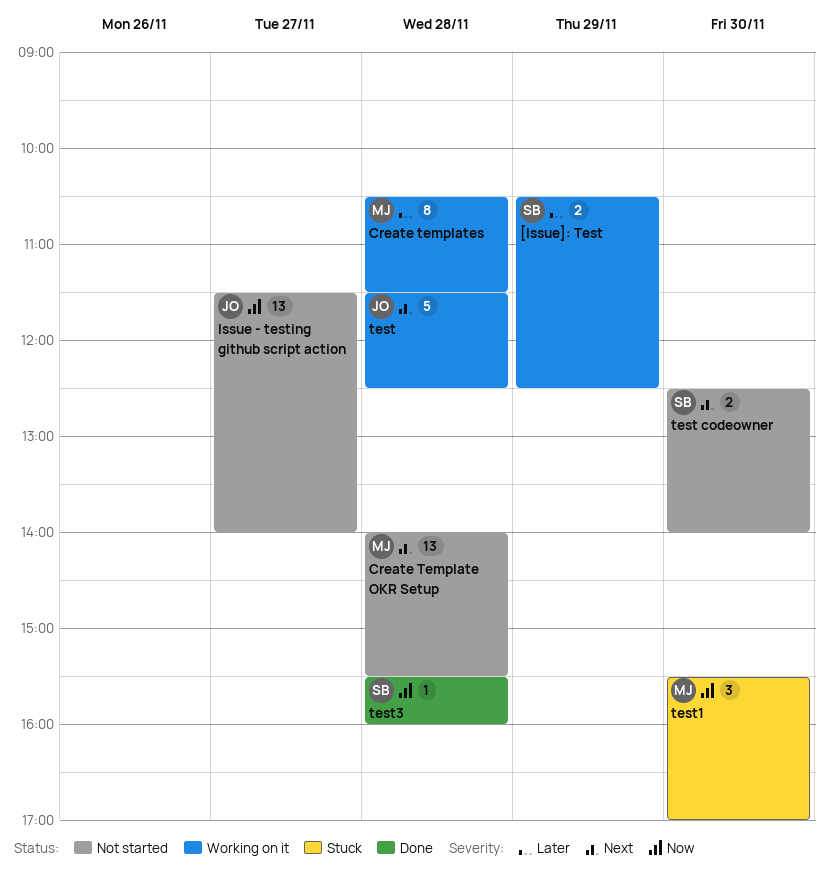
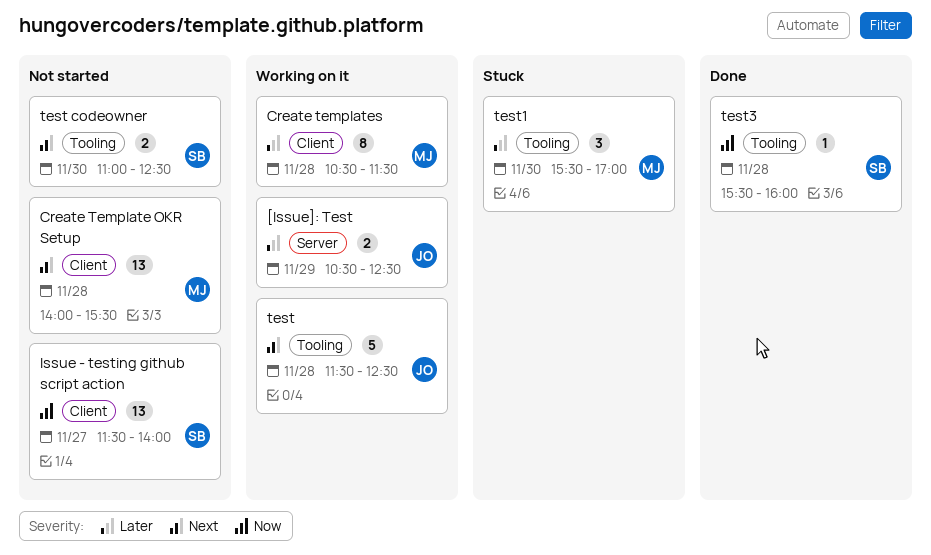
[Issue]: Test, owner: SB -> JO
Issue - testing github script action, owner: JO -> SB
test codeowner, begins: 12:30 -> 11:00
test codeowner, ends: 14:00 -> 12:30
test1, priority: Now -> Later

